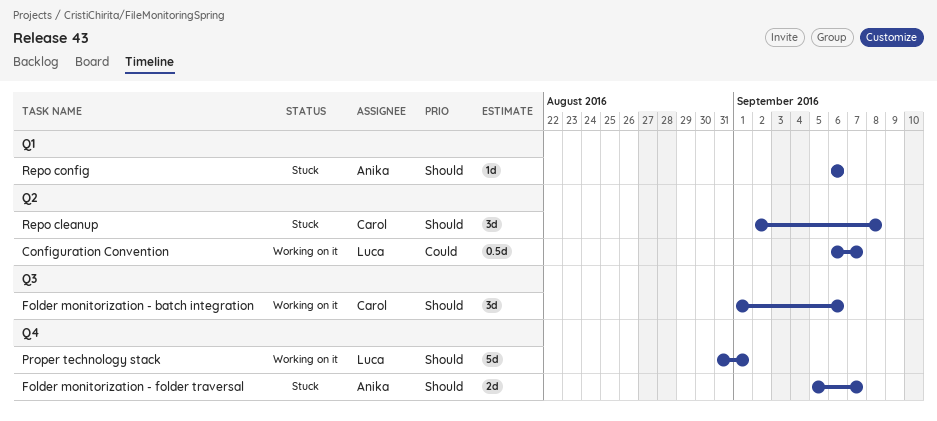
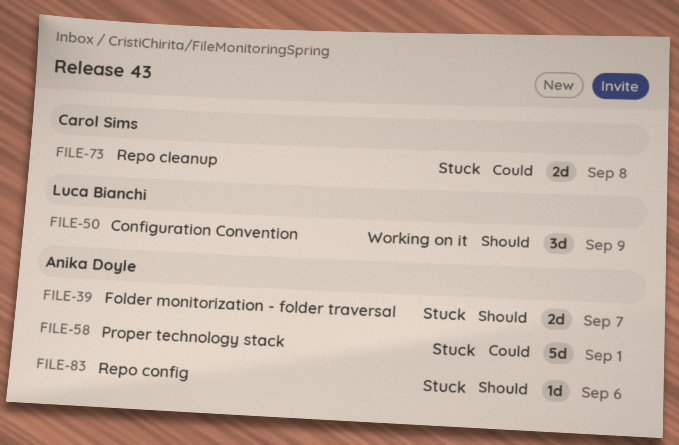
Configuration Convention, priority: Could -> Should
Configuration Convention, estimate: 0.5d -> 3d
Configuration Convention, due: Sep 7 -> Sep 9
Folder monitorization - batch integration: present -> none
Proper technology stack, status: Working on it -> Stuck
Proper technology stack, owner: Luca Bianchi -> Anika Doyle
Proper technology stack, priority: Should -> Could
Repo cleanup, priority: Should -> Could
Repo cleanup, estimate: 3d -> 2d

